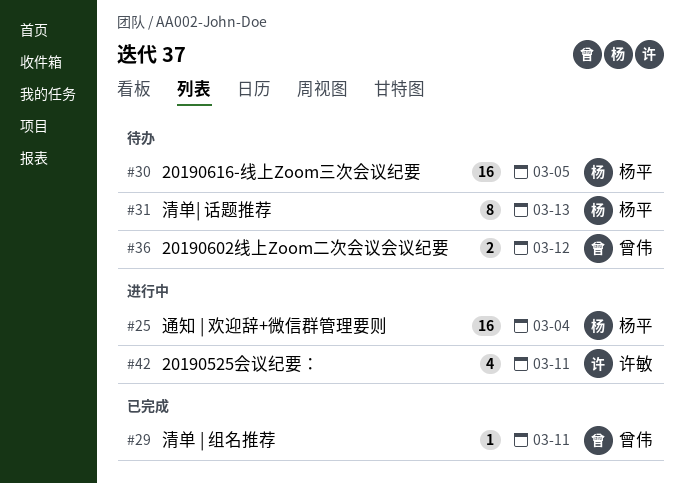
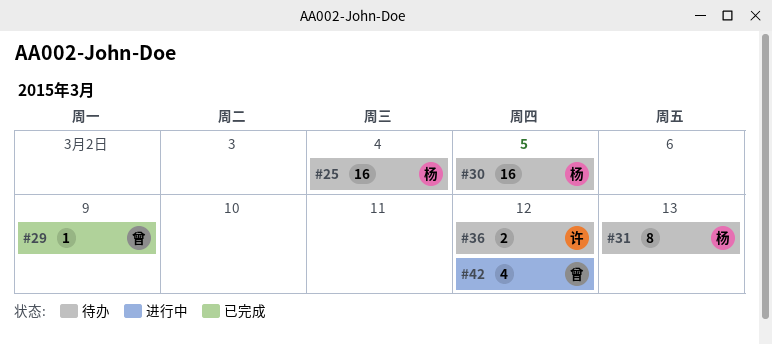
#25, status: 进行中 -> 待办
#29, due: Mar 11 -> Mar 9
#36, owner: 曾伟 -> 许敏
#42, owner: 许敏 -> 曾伟
#42, due: Mar 11 -> Mar 12

